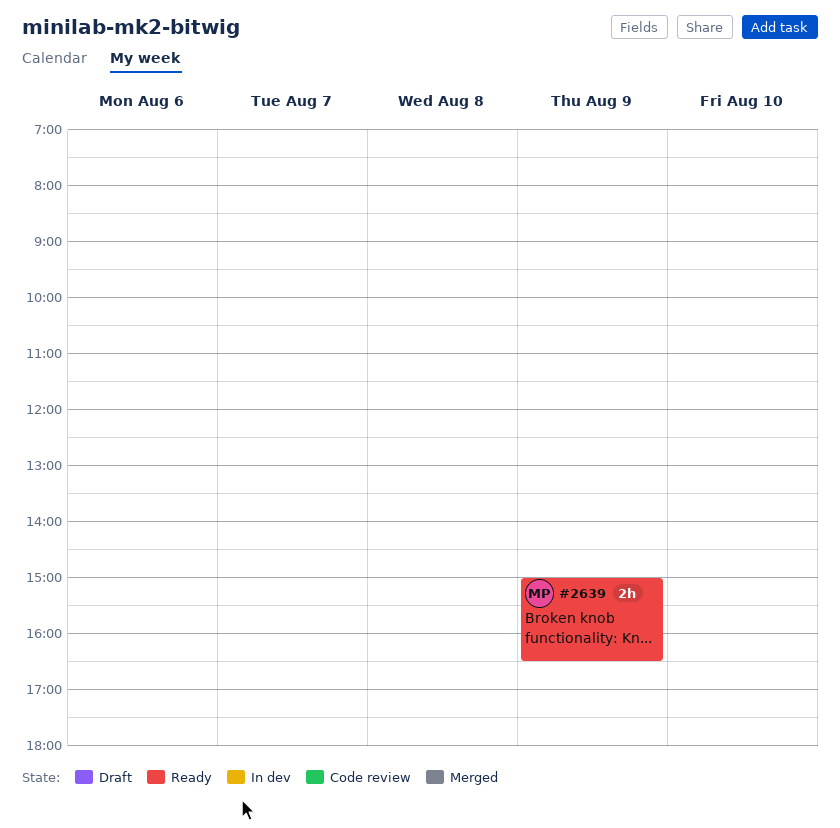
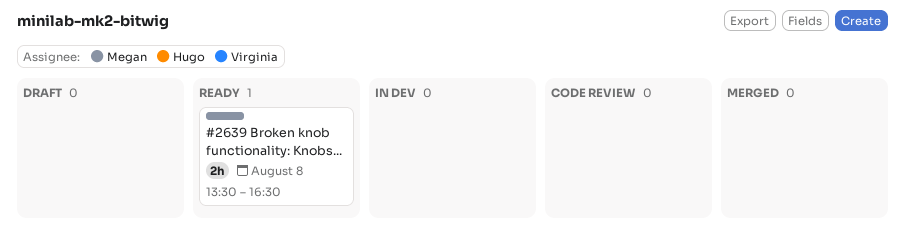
#2639, day: Aug 9 -> Aug 8
#2639, begins: 15:00 -> 13:30

